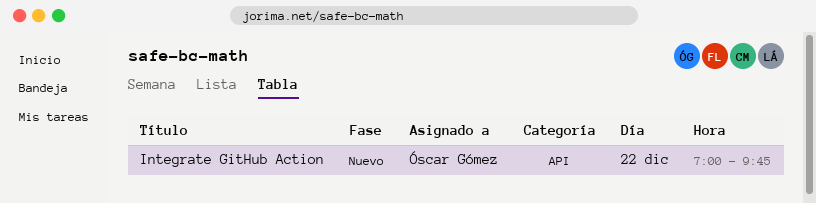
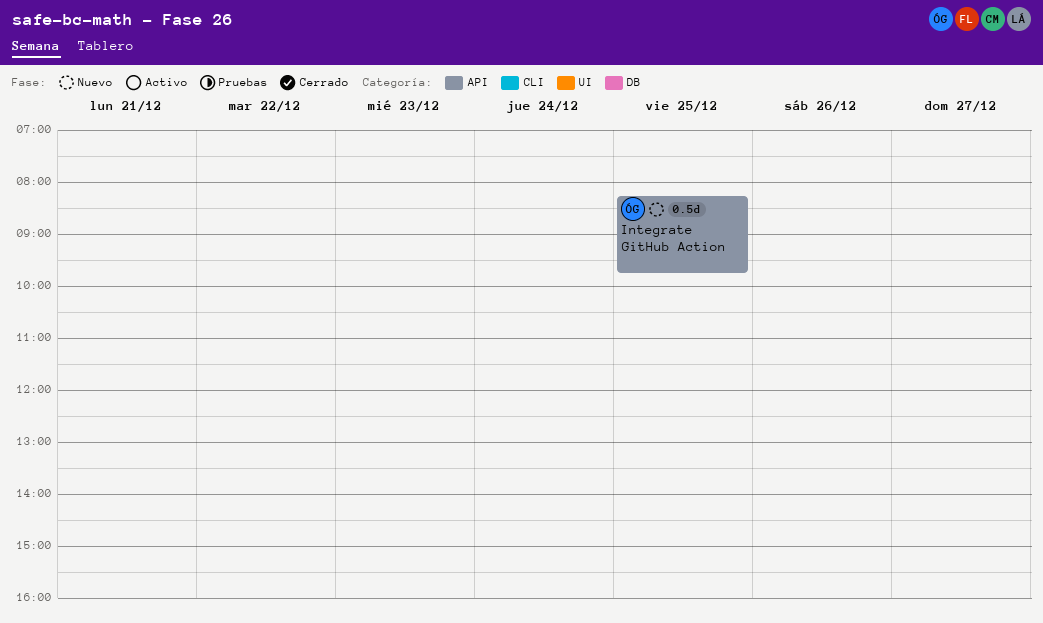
Integrate GitHub Action, day: Dec 22 -> Dec 25
Integrate GitHub Action, begins: 07:00 -> 08:15

